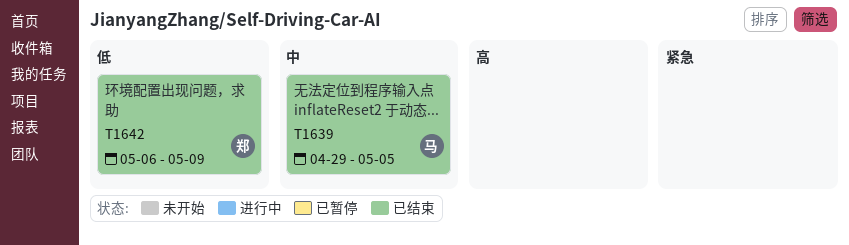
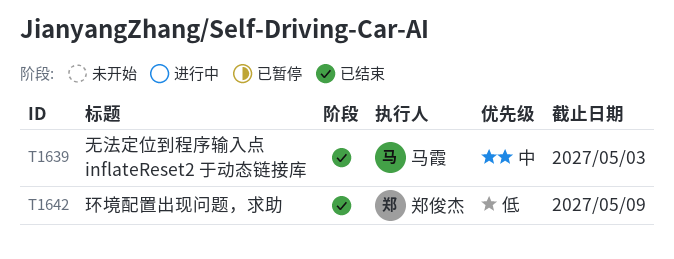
T1639, due: May 5 -> May 3

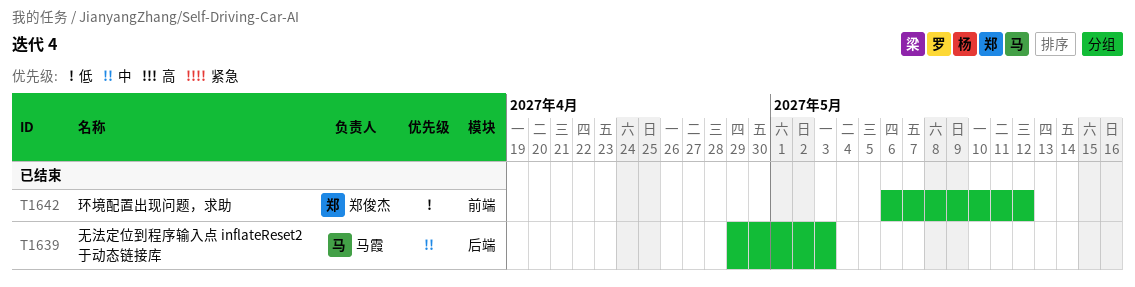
T1642, due: May 9 -> May 12

